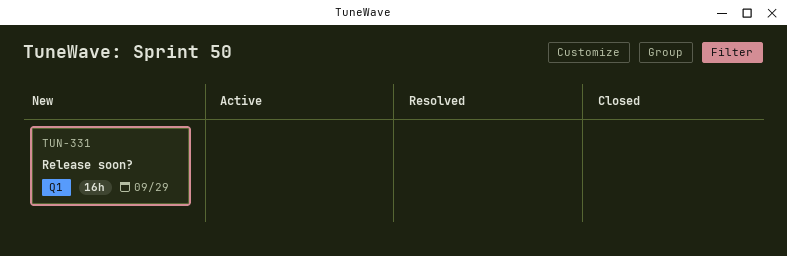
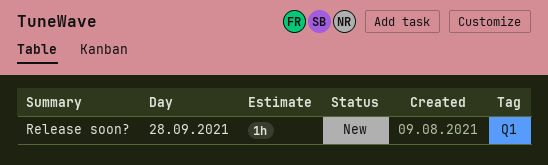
Release soon?, estimate: 16h -> 1h
Release soon?, day: Sep 29 -> Sep 28

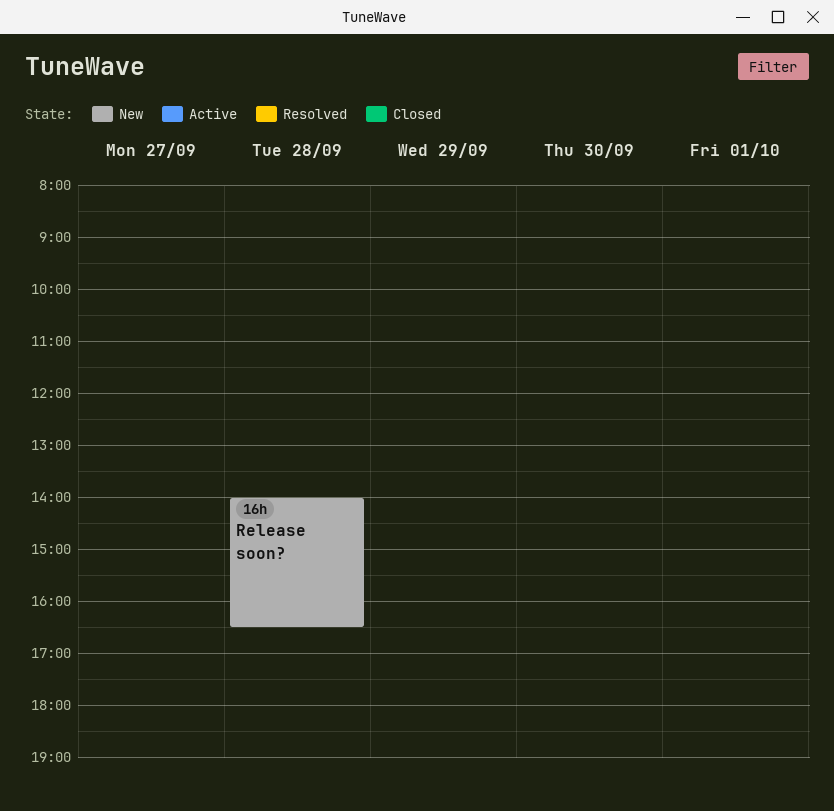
Release soon?, estimate: 1h -> 16h

